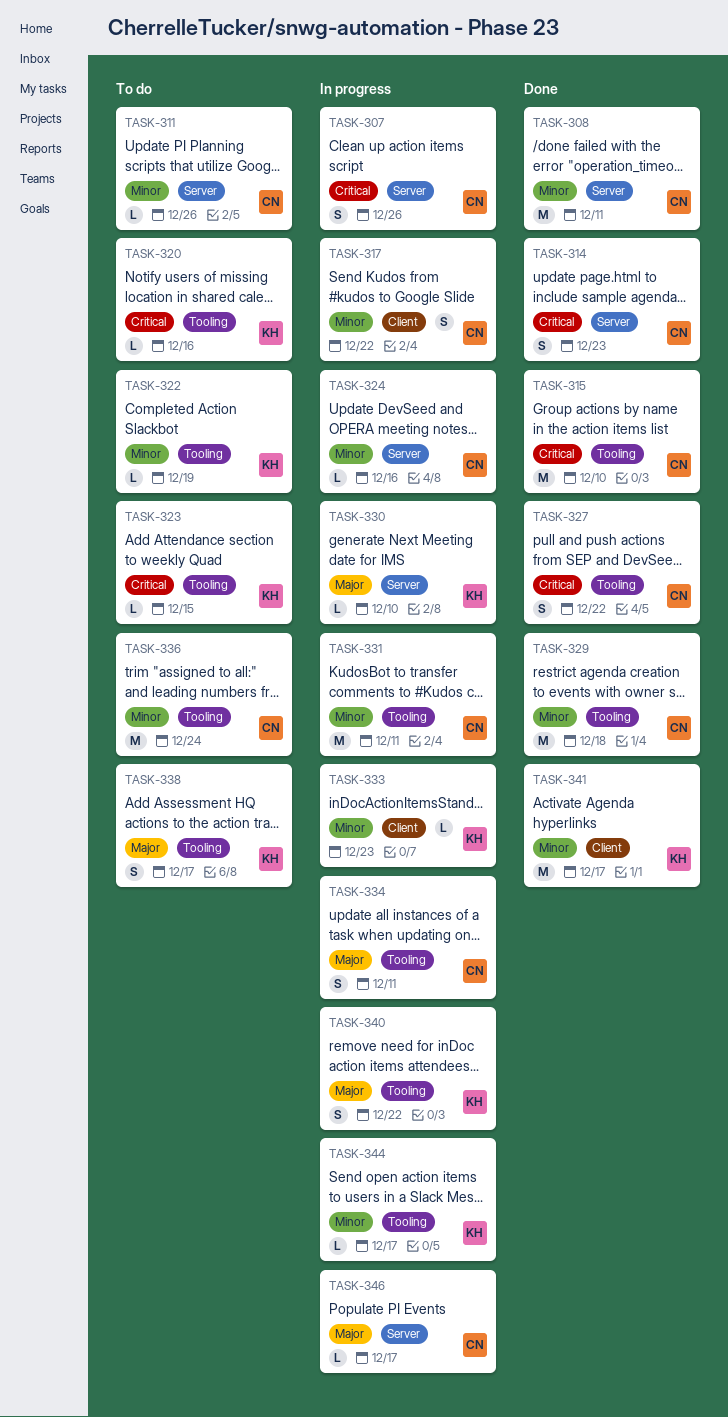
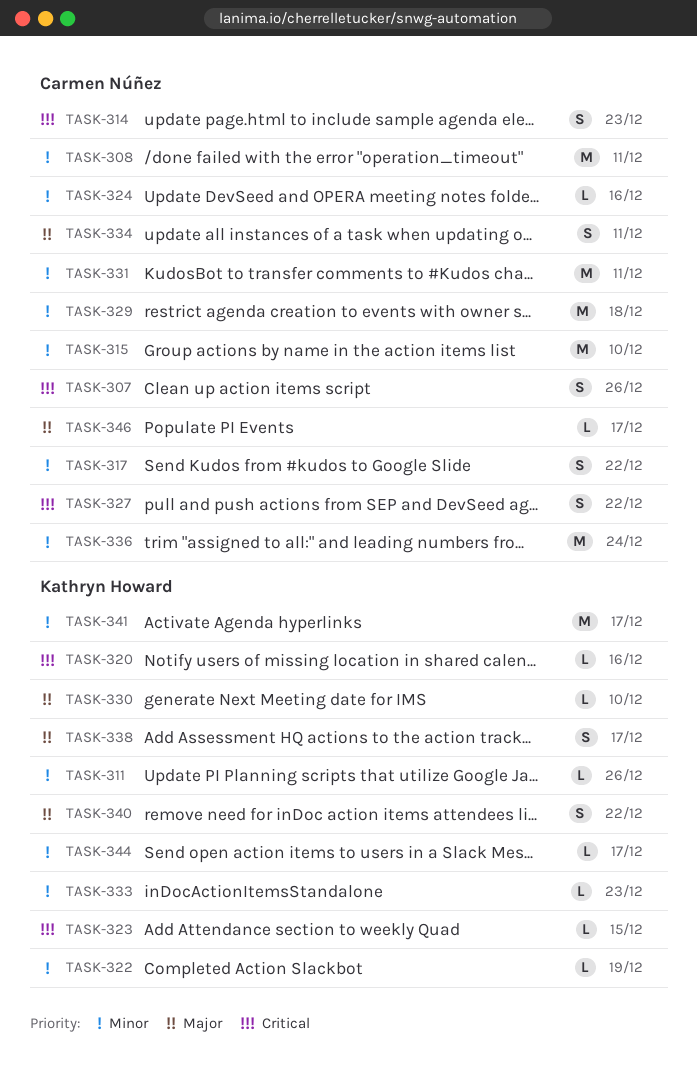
TASK-311, owner: Carmen Núñez -> Kathryn Howard
TASK-315, priority: Critical -> Minor

